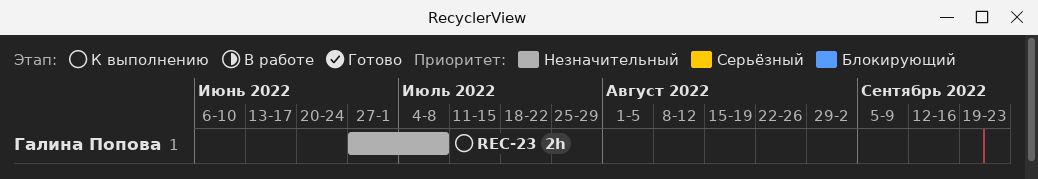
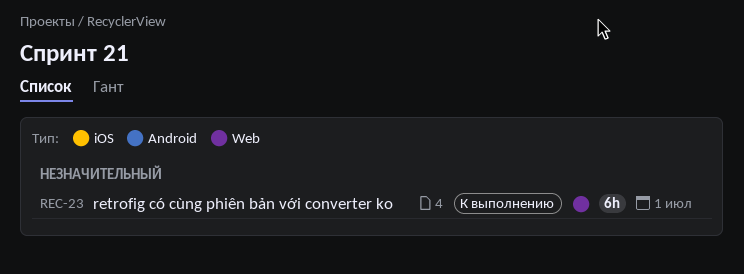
REC-23, estimate: 2h -> 6h
REC-23, due: Jul 8 -> Jul 1

